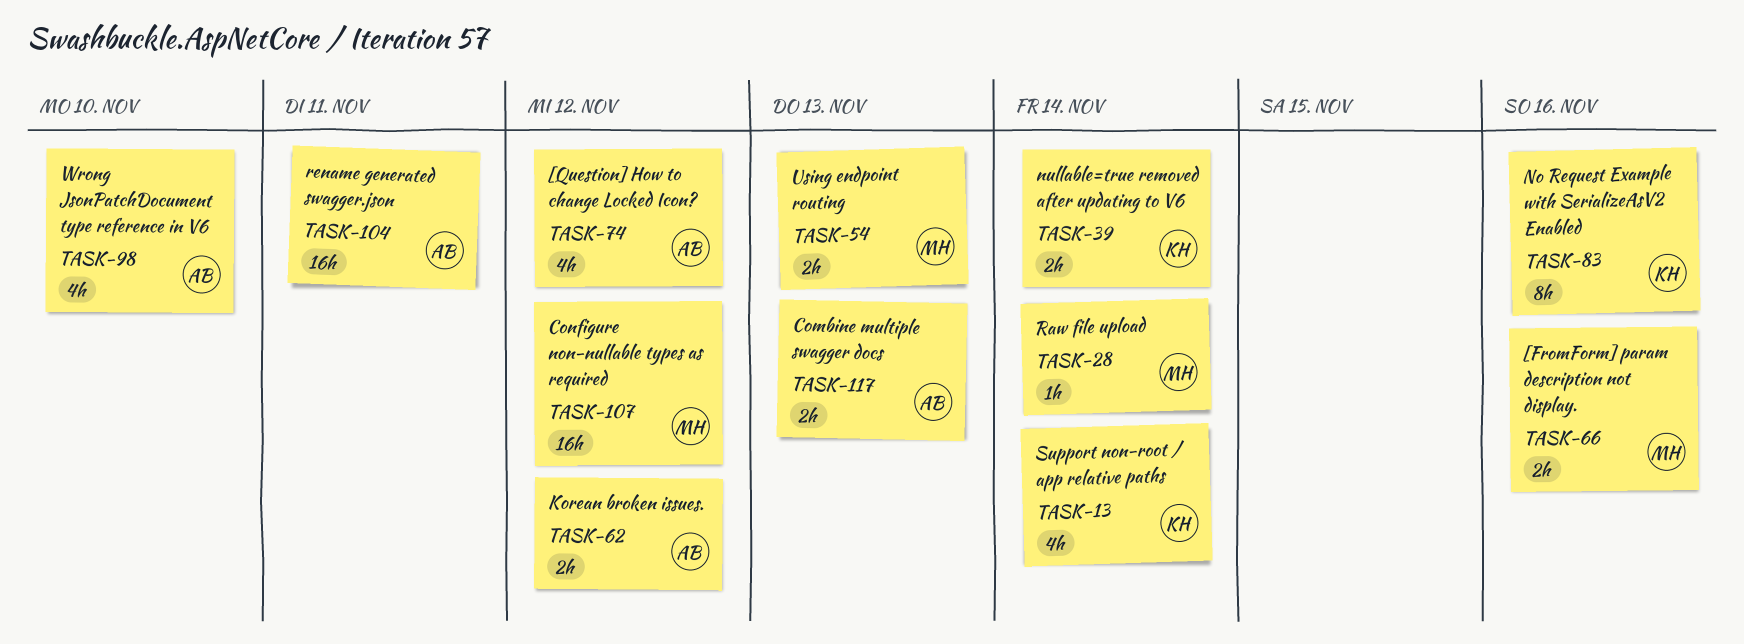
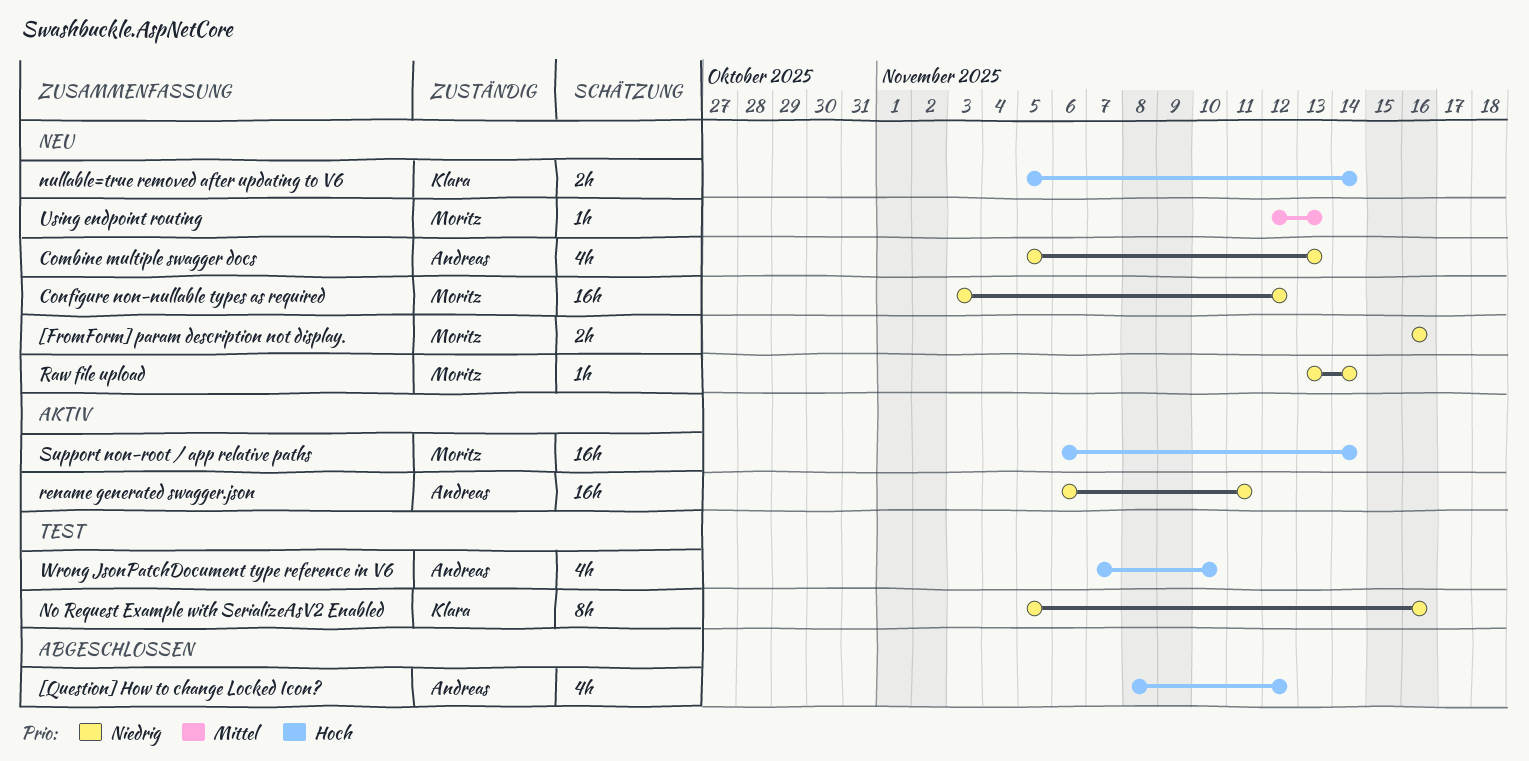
Combine multiple swagger docs, estimate: 2h -> 4h
Korean broken issues.: present -> none
Support non-root / app relative paths, owner: Klara -> Moritz
Support non-root / app relative paths, estimate: 4h -> 16h
Using endpoint routing, estimate: 2h -> 1h

